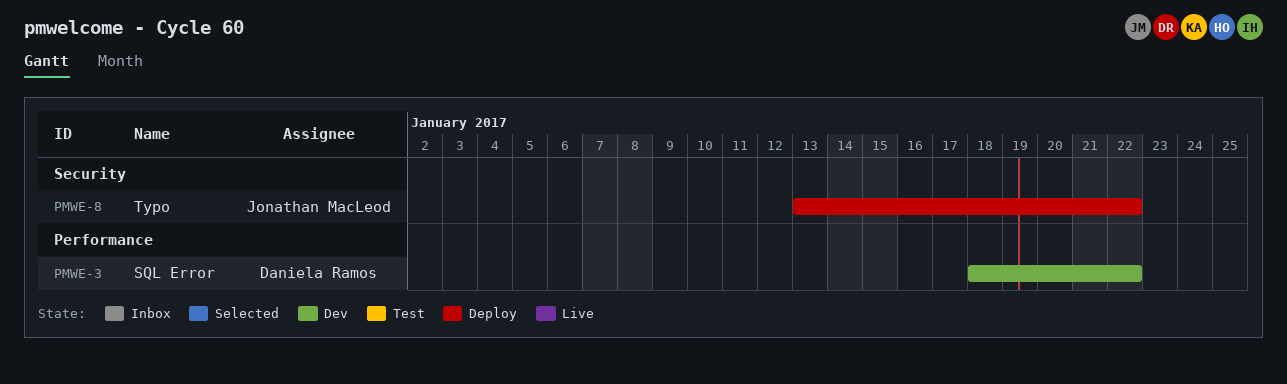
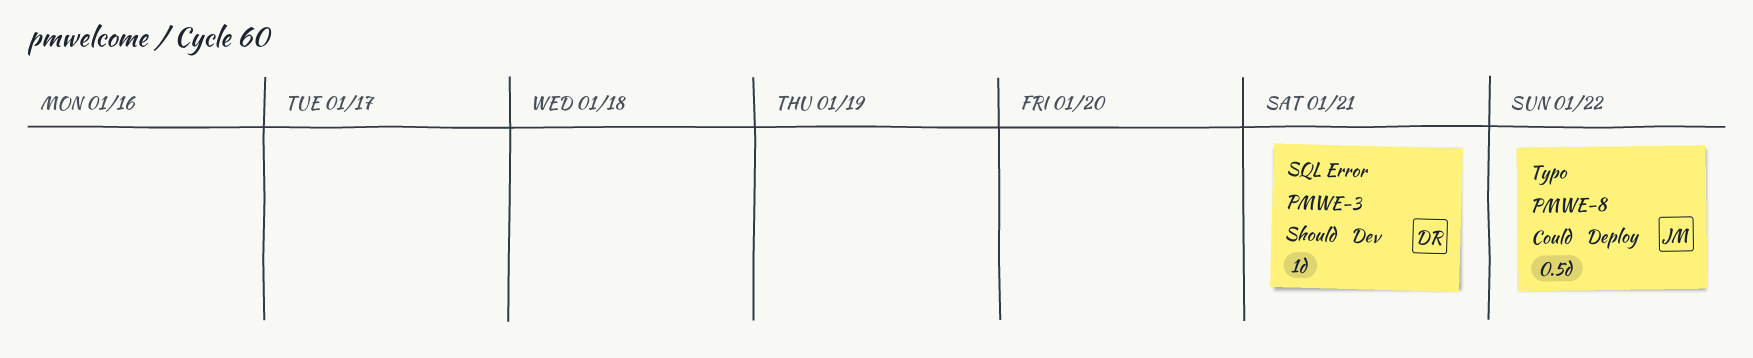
PMWE-3, due: Jan 22 -> Jan 21

